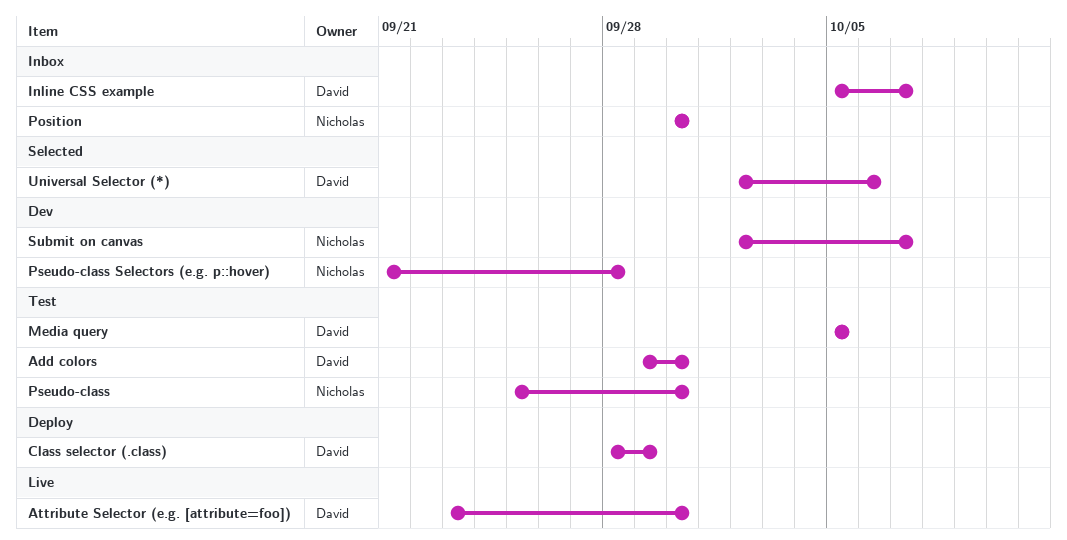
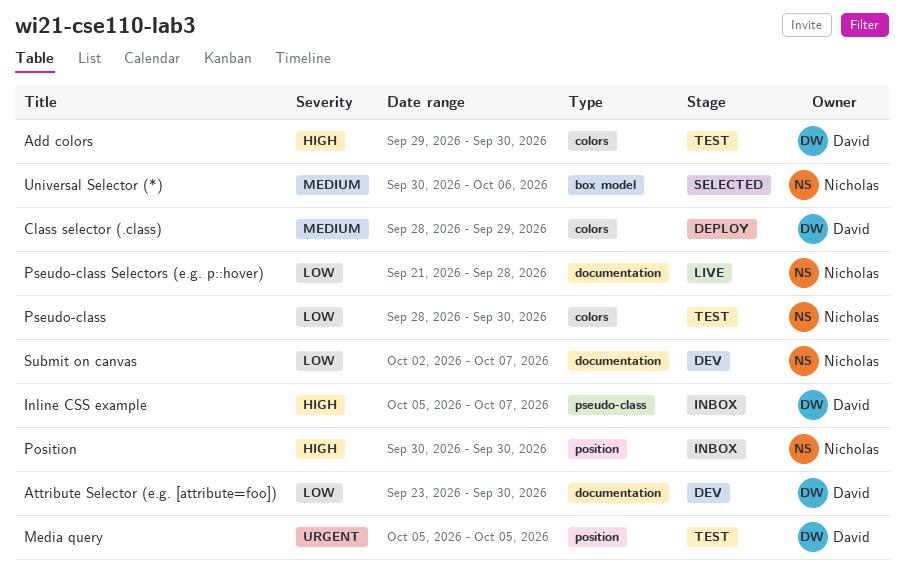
Attribute Selector (e.g. [attribute=foo]), status: Live -> Dev
Pseudo-class, start: Sep 25 -> Sep 28
Pseudo-class Selectors (e.g. p::hover), status: Dev -> Live
Universal Selector (*), owner: David -> Nicholas
Universal Selector (*), start: Oct 2 -> Sep 30

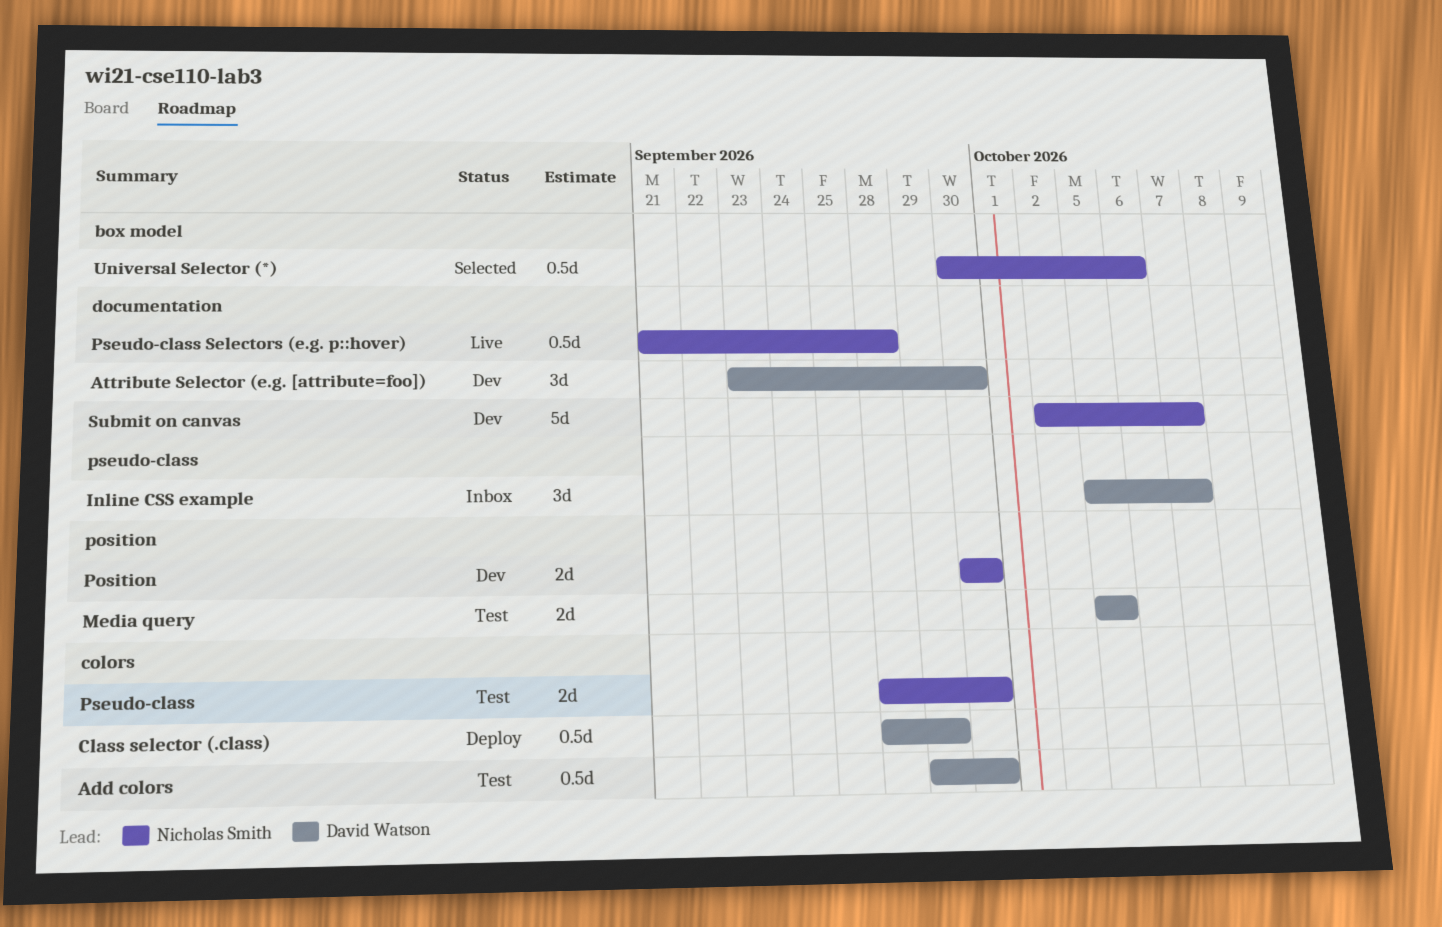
Position, status: Inbox -> Dev

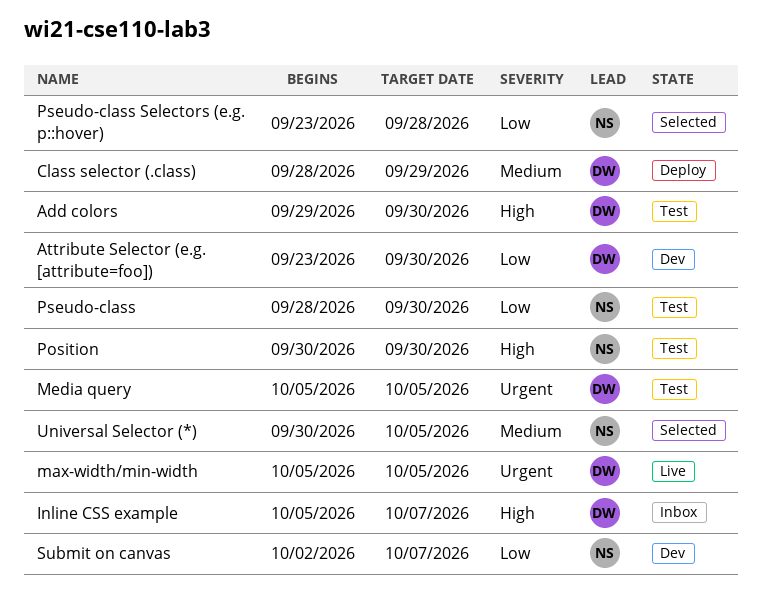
max-width/min-width: none -> present
Position, status: Dev -> Test
Pseudo-class Selectors (e.g. p::hover), status: Live -> Selected
Pseudo-class Selectors (e.g. p::hover), start: Sep 21 -> Sep 23
Universal Selector (*), due: Oct 6 -> Oct 5

